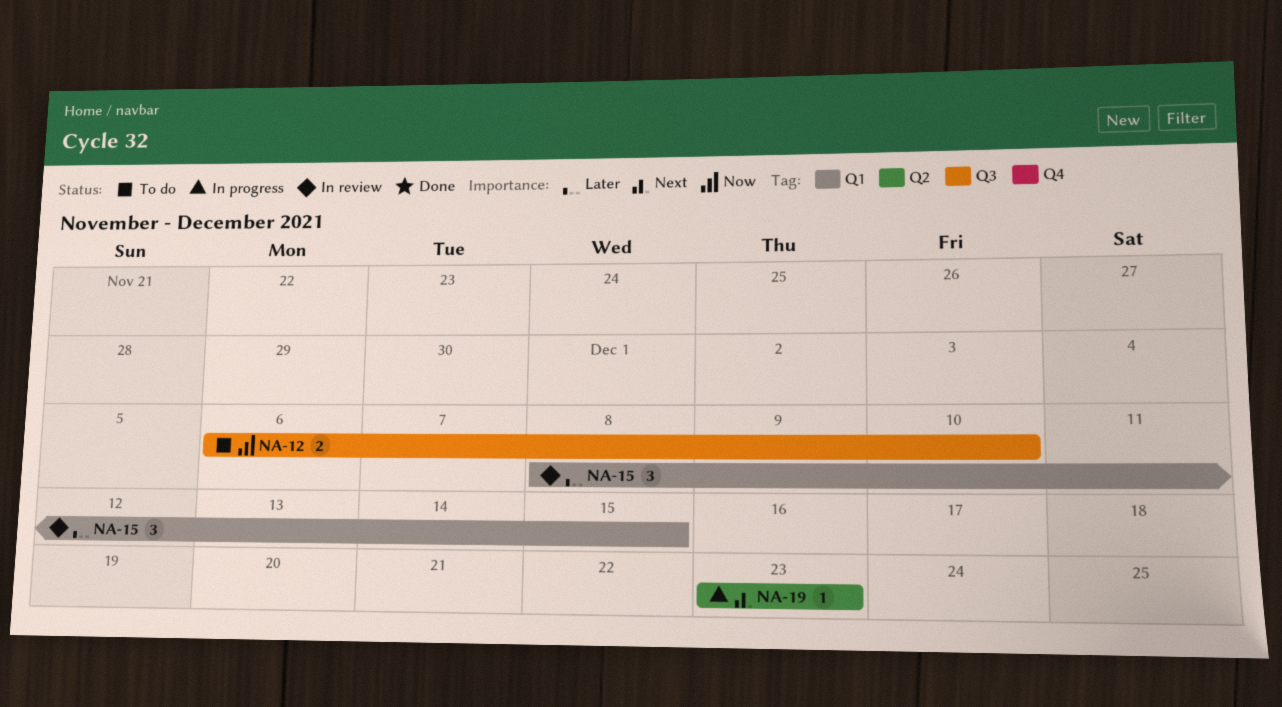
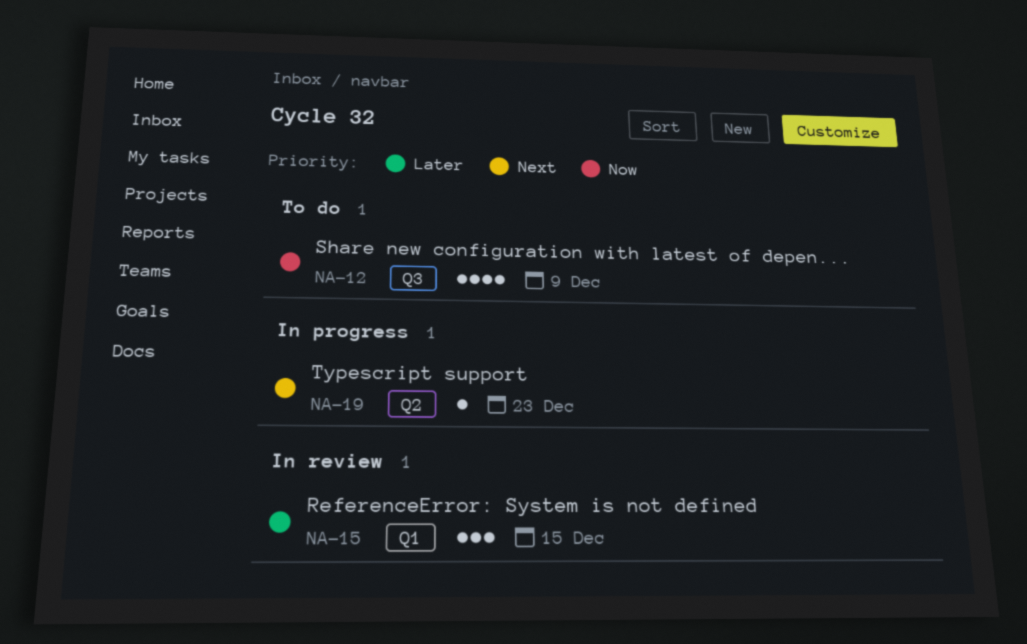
NA-12, estimate: 2 -> 4
NA-12, due: Dec 10 -> Dec 9

